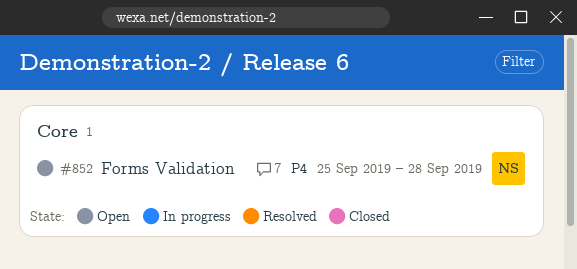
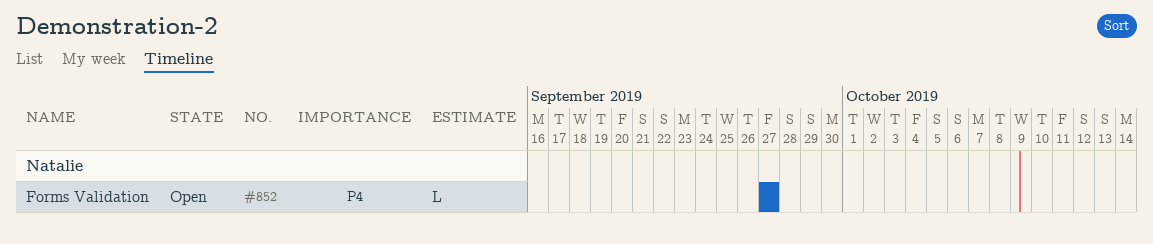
#852, start: Sep 25 -> Sep 27
#852, due: Sep 28 -> Sep 27

